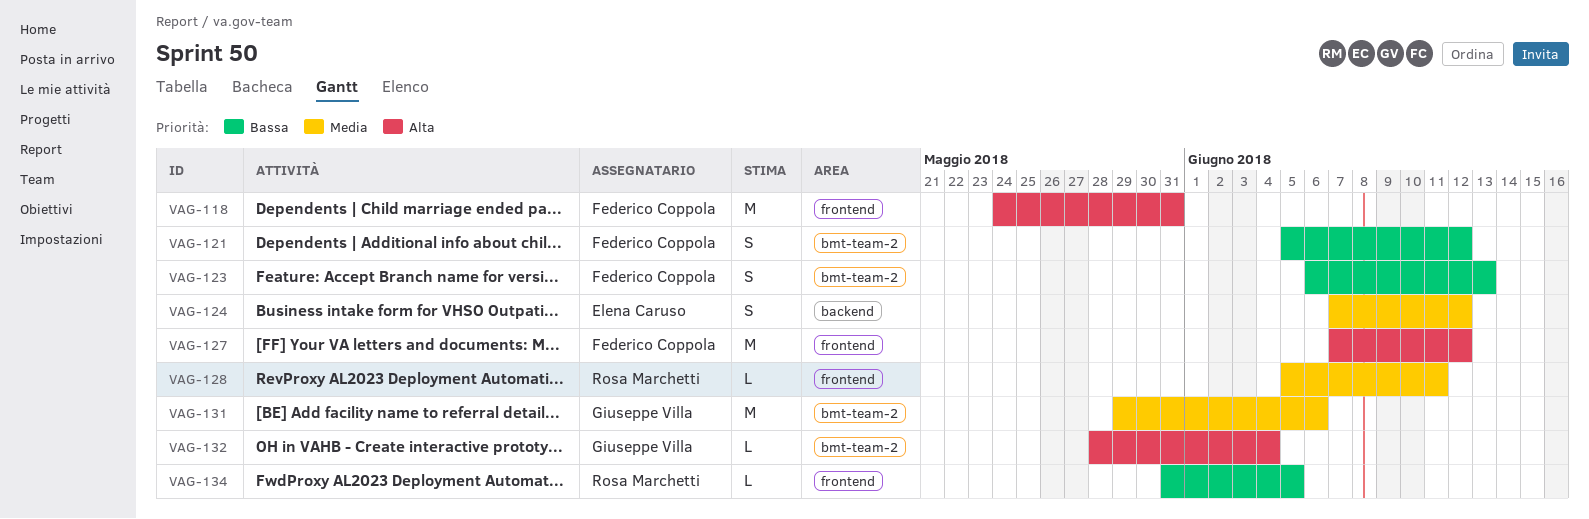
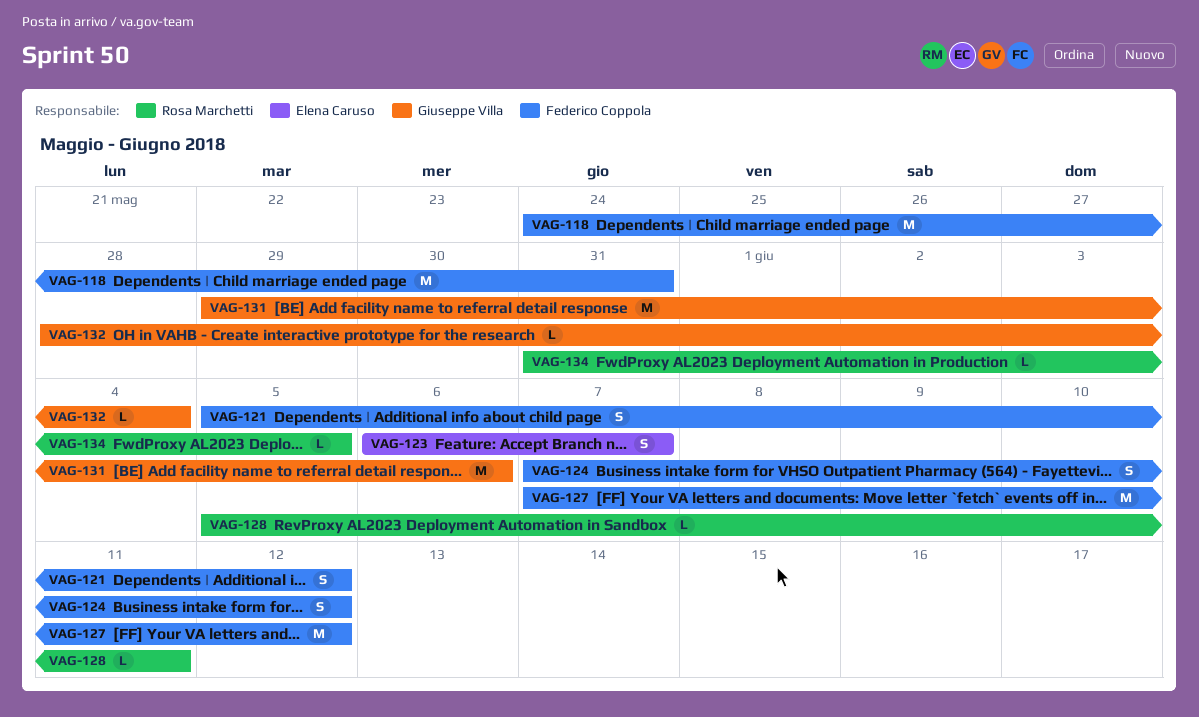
VAG-123, owner: Federico Coppola -> Elena Caruso
VAG-123, due: Jun 13 -> Jun 7
VAG-124, owner: Elena Caruso -> Federico Coppola

